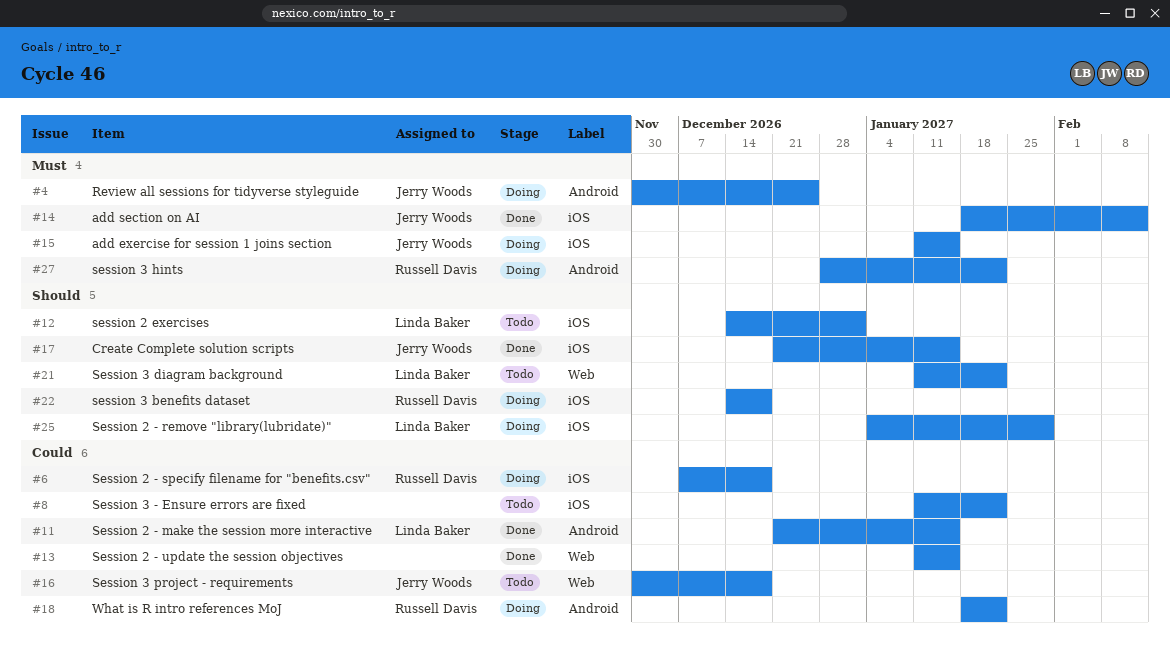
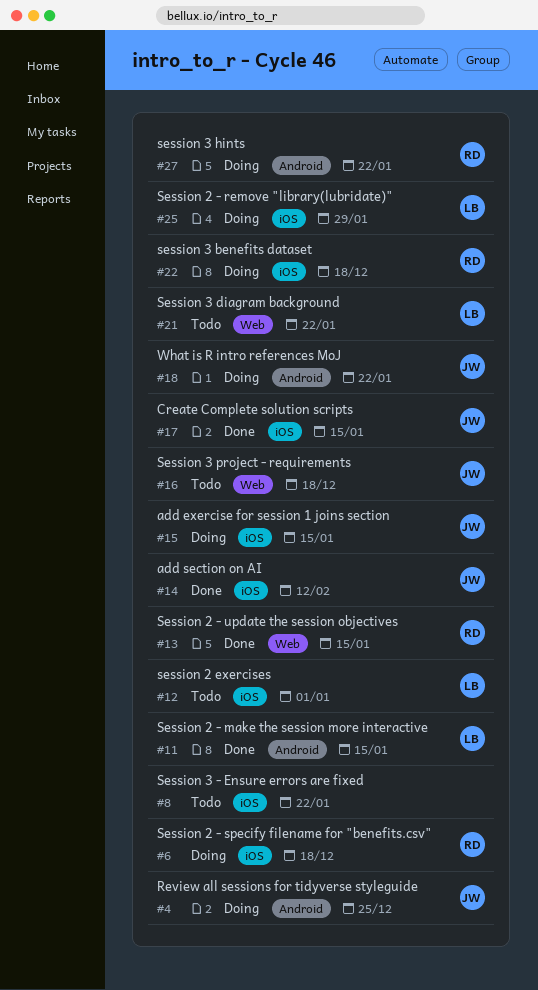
#13, owner: none -> Russell Davis
#18, owner: Russell Davis -> Jerry Woods

